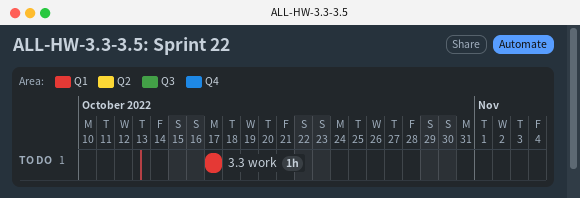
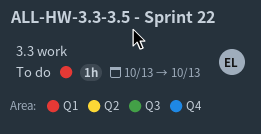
3.3 work, start: Oct 17 -> Oct 13
3.3 work, due: Oct 17 -> Oct 13

